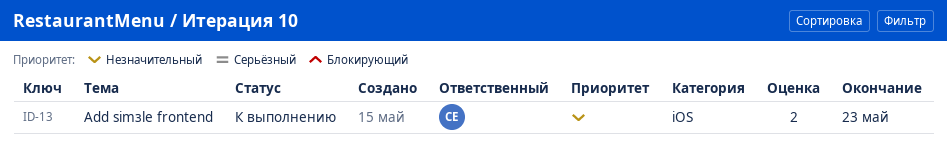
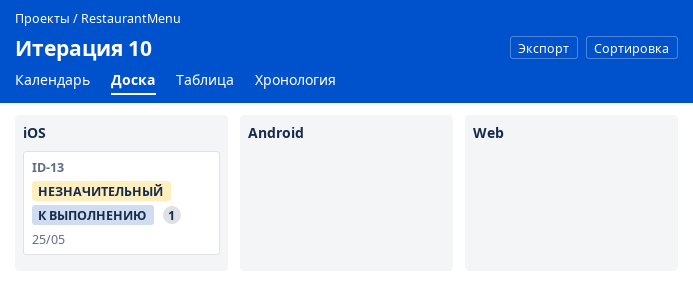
ID-13, estimate: 2 -> 1
ID-13, due: May 23 -> May 25

